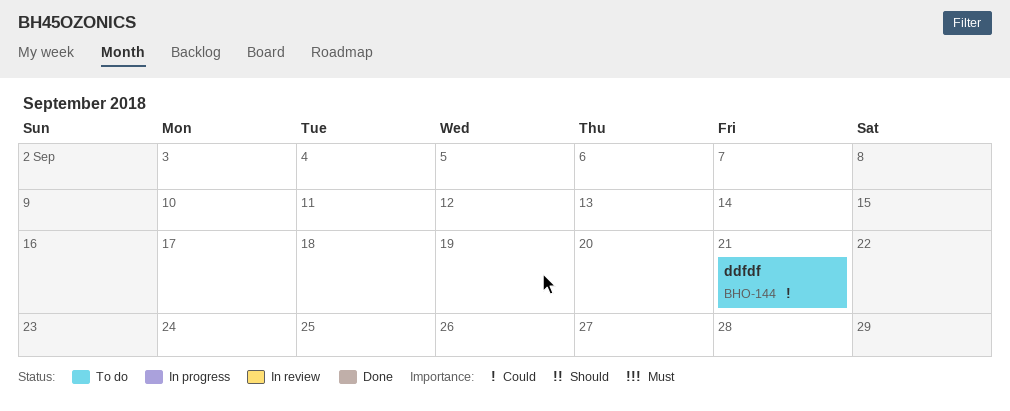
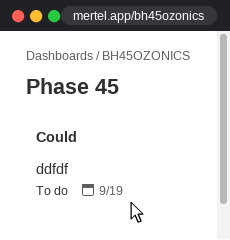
ddfdf, due: Sep 21 -> Sep 19

